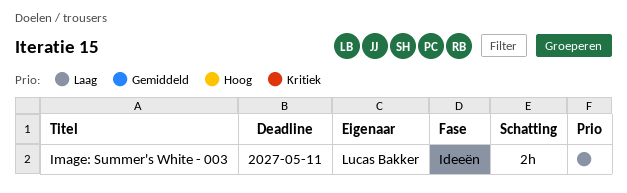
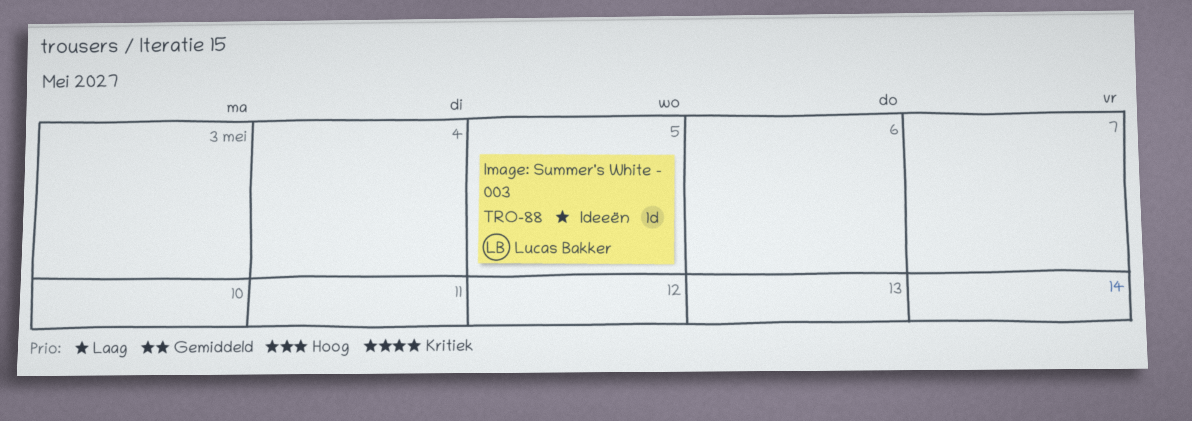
Image: Summer's White - 003, estimate: 2h -> 1d
Image: Summer's White - 003, due: May 11 -> May 5

